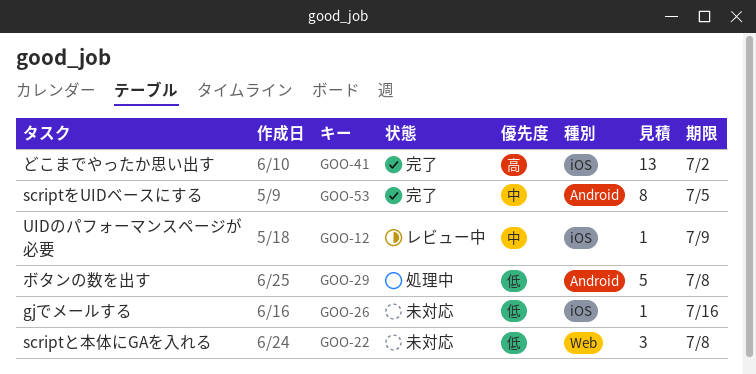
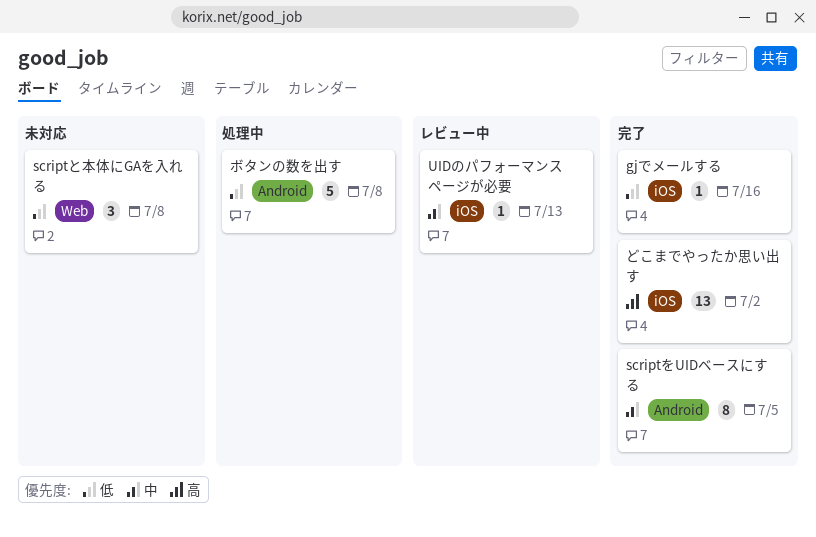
gjでメールする, status: 未対応 -> 完了
UIDのパフォーマンスページが必要, due: Jul 9 -> Jul 13

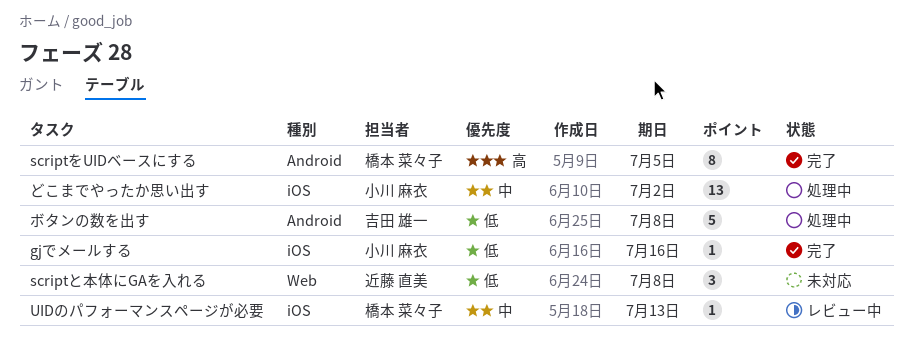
scriptをUIDベースにする, priority: 中 -> 高
どこまでやったか思い出す, status: 完了 -> 処理中
どこまでやったか思い出す, priority: 高 -> 中

